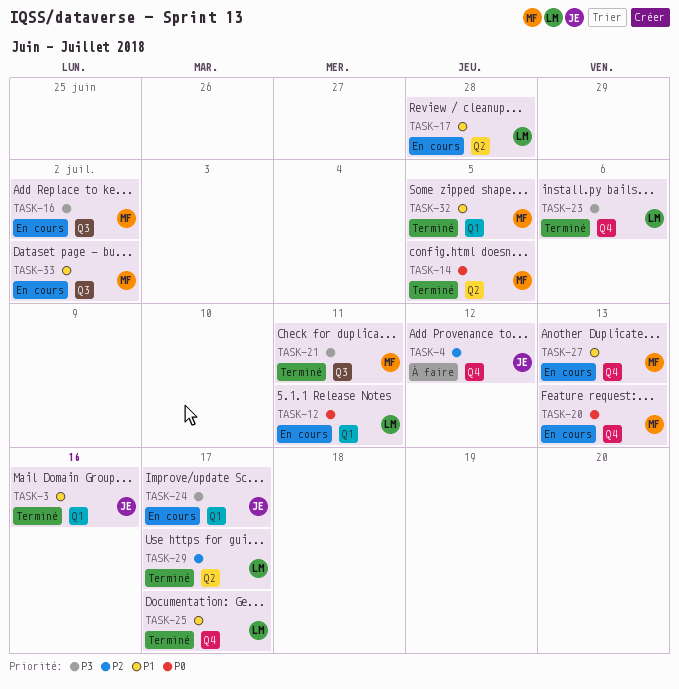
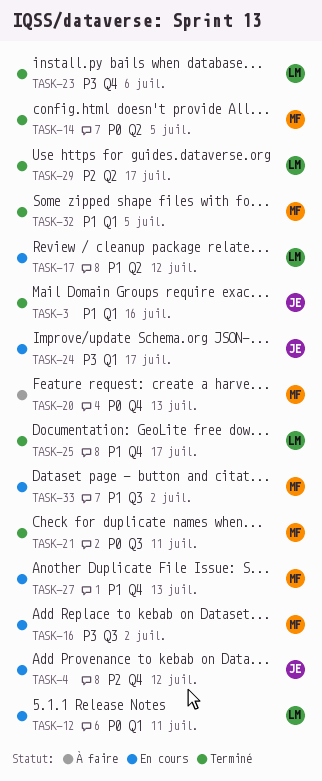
TASK-4, status: À faire -> En cours
TASK-17, due: Jun 28 -> Jul 12
TASK-20, status: En cours -> À faire
TASK-21, priority: P3 -> P0

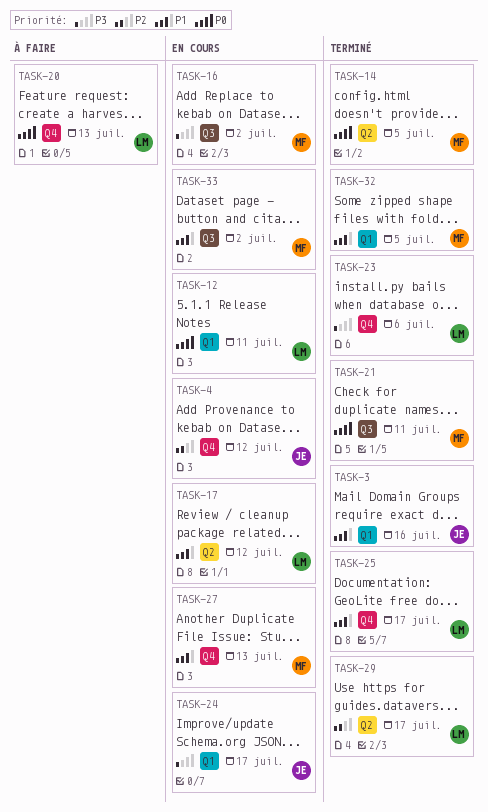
TASK-20, owner: MF -> LM

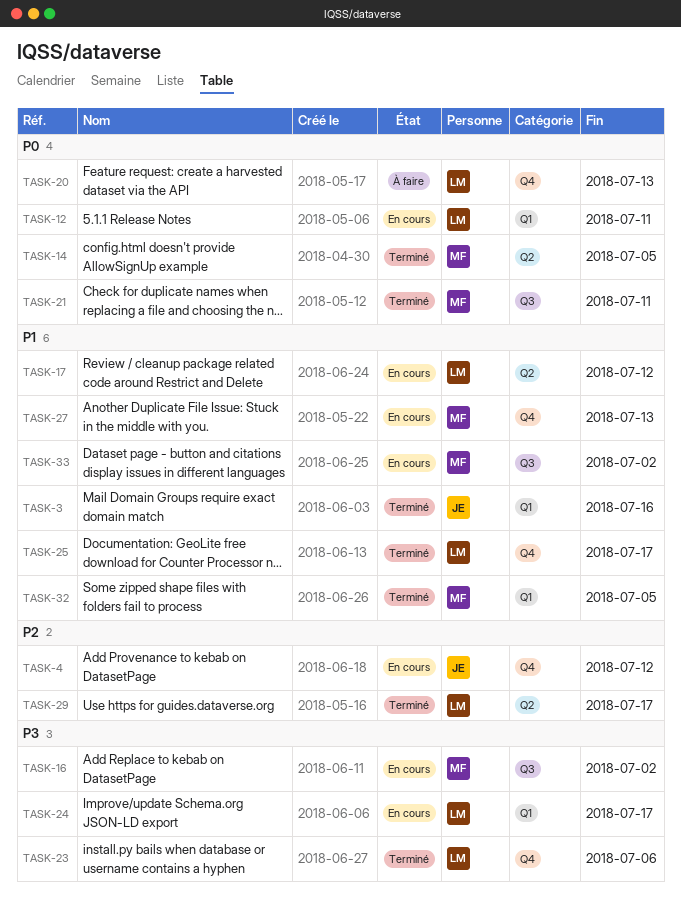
TASK-24, owner: JE -> LM

